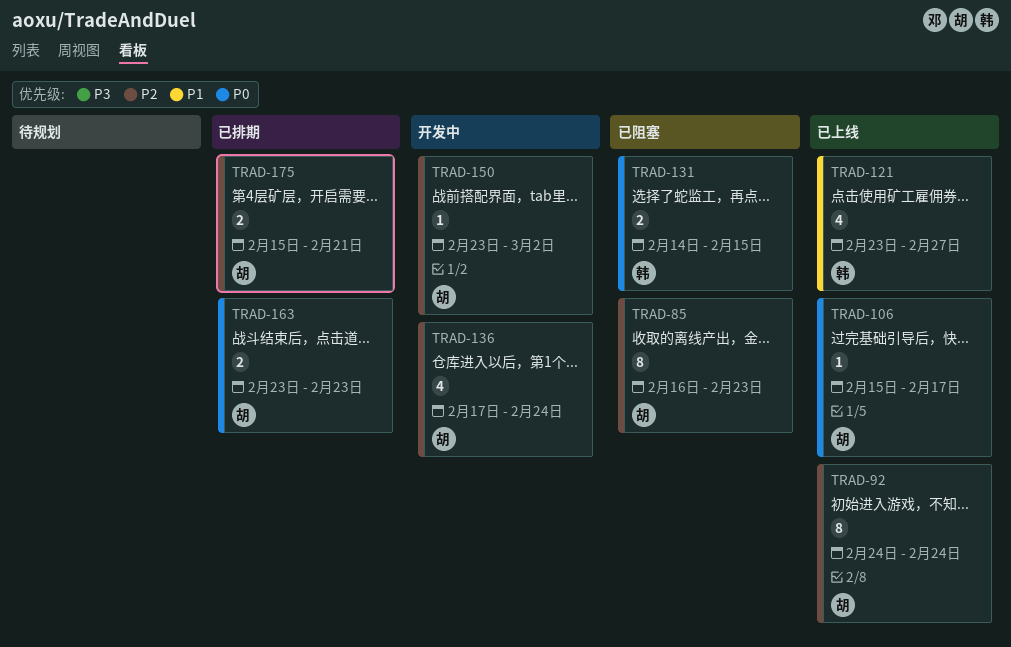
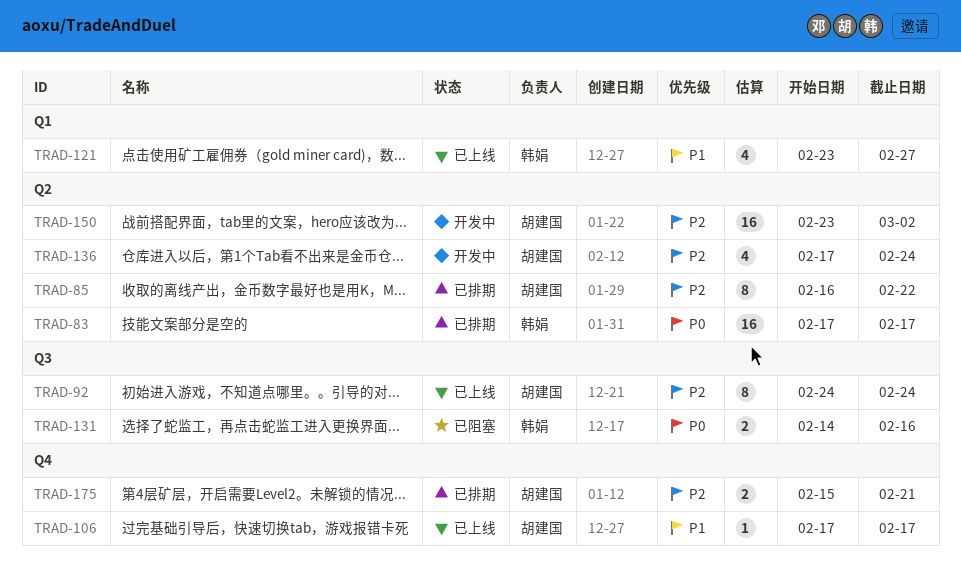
TRAD-83: none -> present
TRAD-85, status: 已阻塞 -> 已排期
TRAD-85, due: Feb 23 -> Feb 22
TRAD-106, priority: P0 -> P1
TRAD-106, start: Feb 15 -> Feb 17
TRAD-131, due: Feb 15 -> Feb 16
TRAD-150, estimate: 1 -> 16
TRAD-163: present -> none

